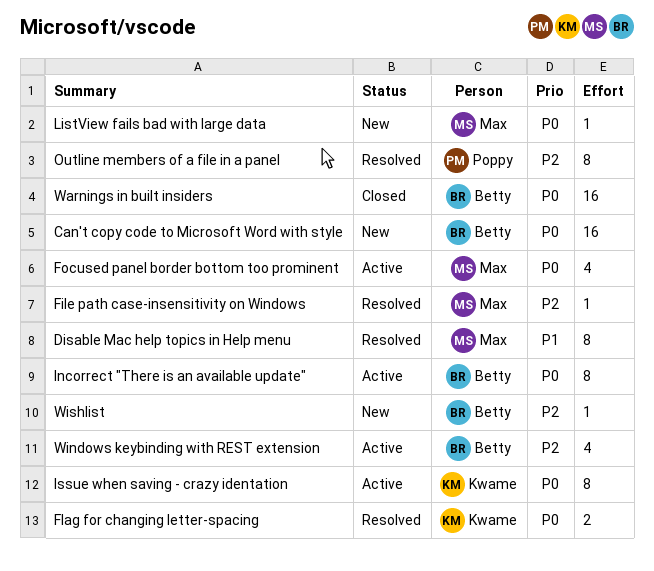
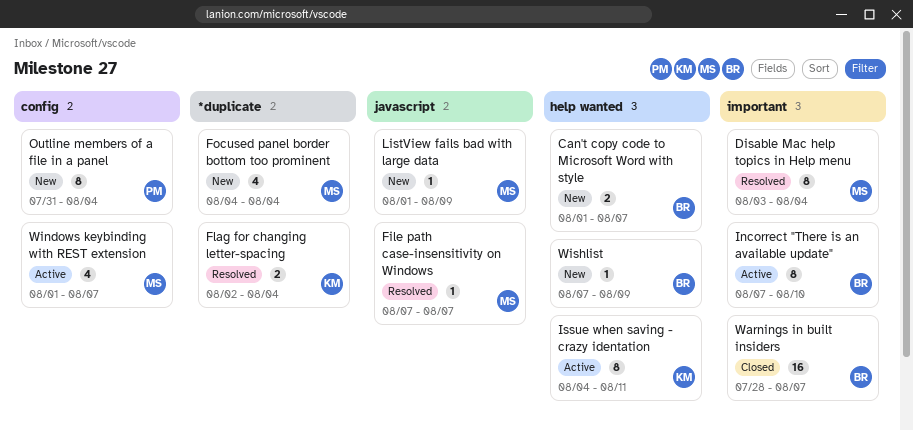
Can't copy code to Microsoft Word with style, estimate: 16 -> 2
Focused panel border bottom too prominent, status: Active -> New
Outline members of a file in a panel, status: Resolved -> New
Windows keybinding with REST extension, owner: Betty -> Max

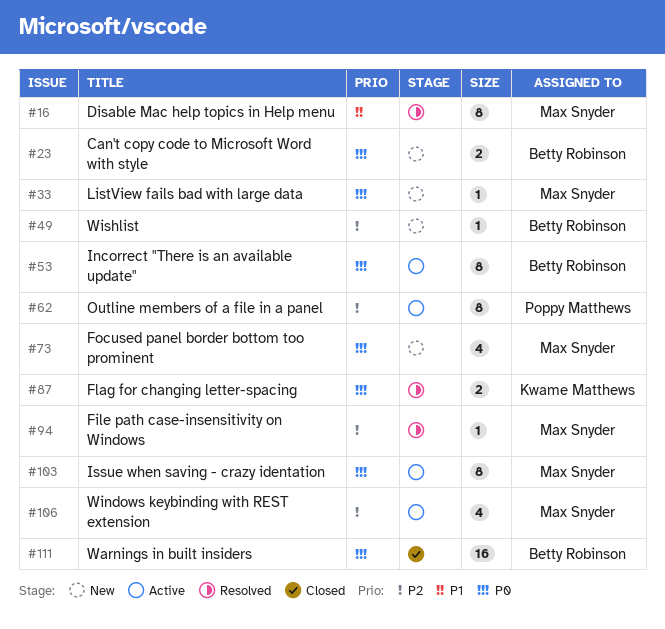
Issue when saving - crazy identation, owner: Kwame Matthews -> Max Snyder
Outline members of a file in a panel, status: New -> Active

